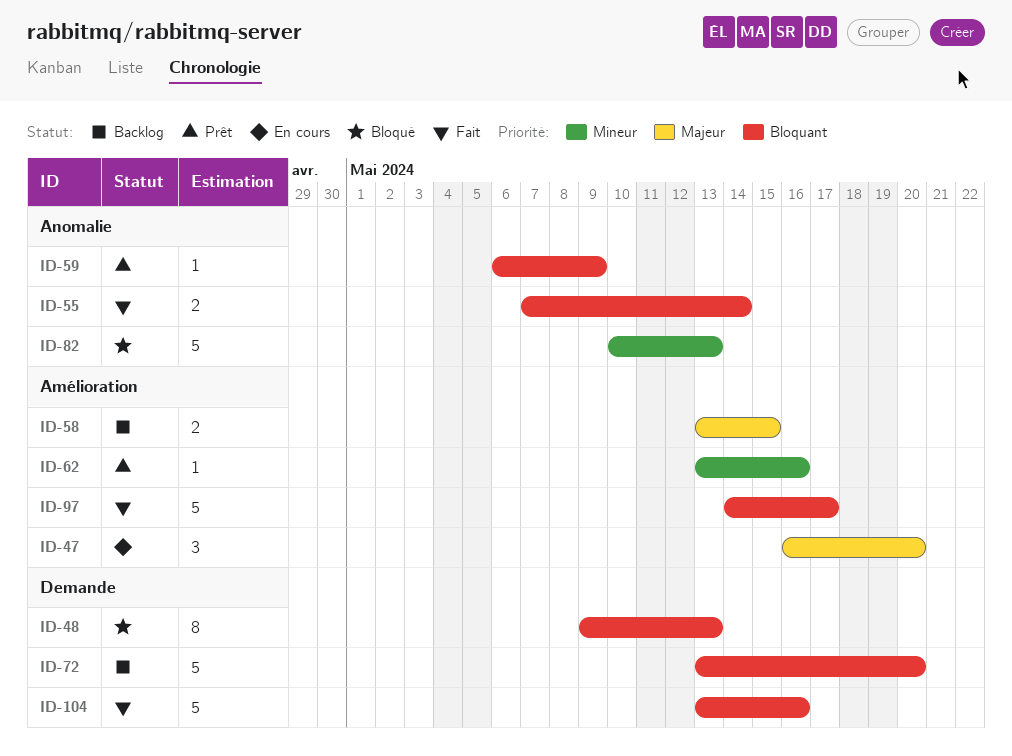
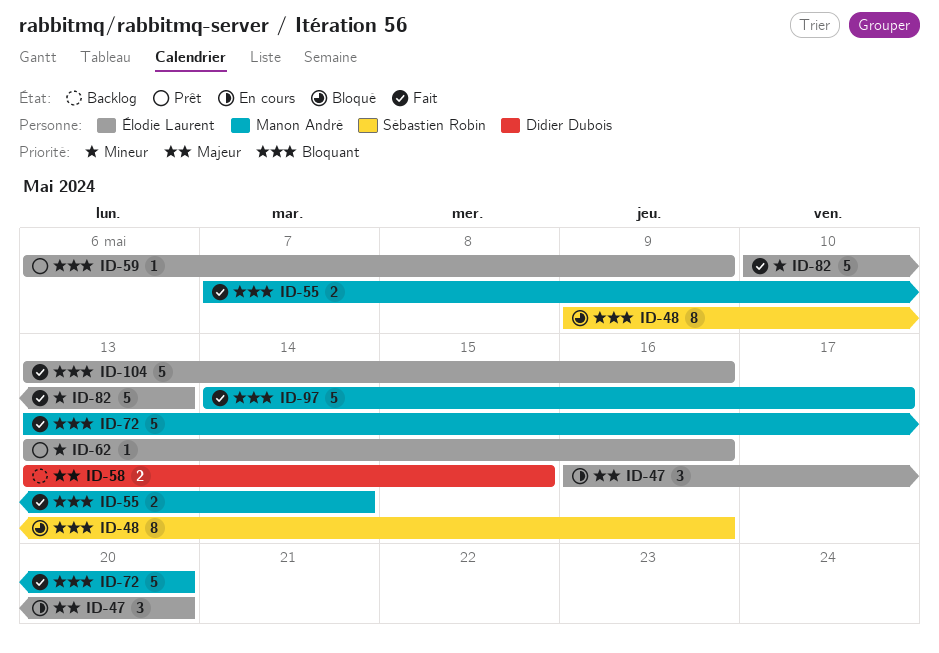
ID-48, due: May 13 -> May 16
ID-72, status: Backlog -> Fait
ID-82, status: Bloqué -> Fait

